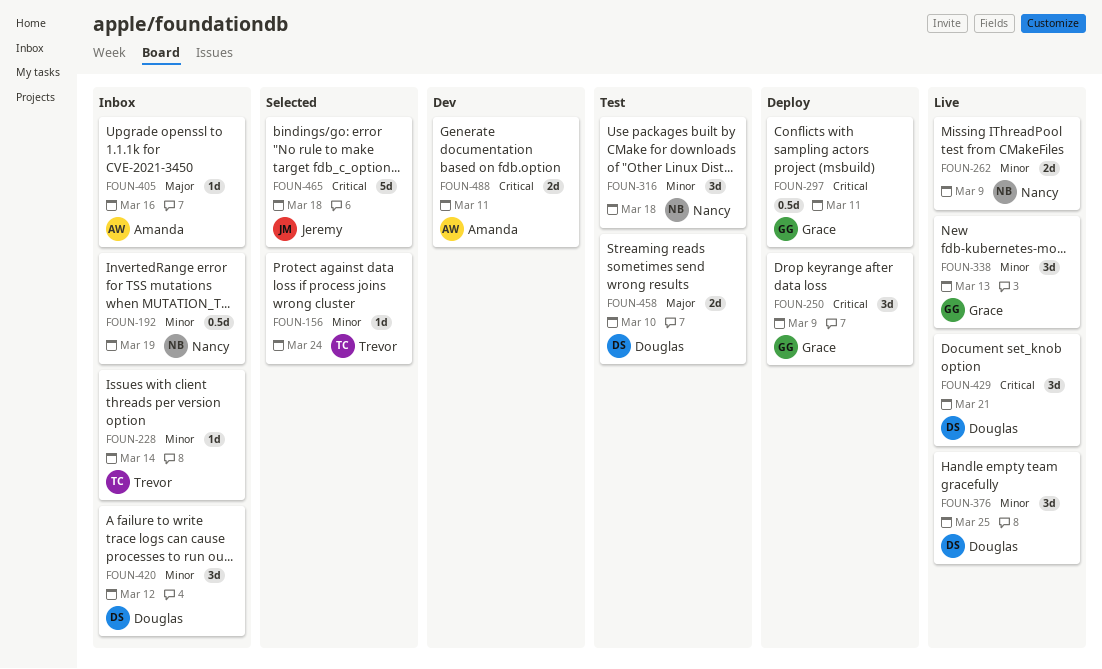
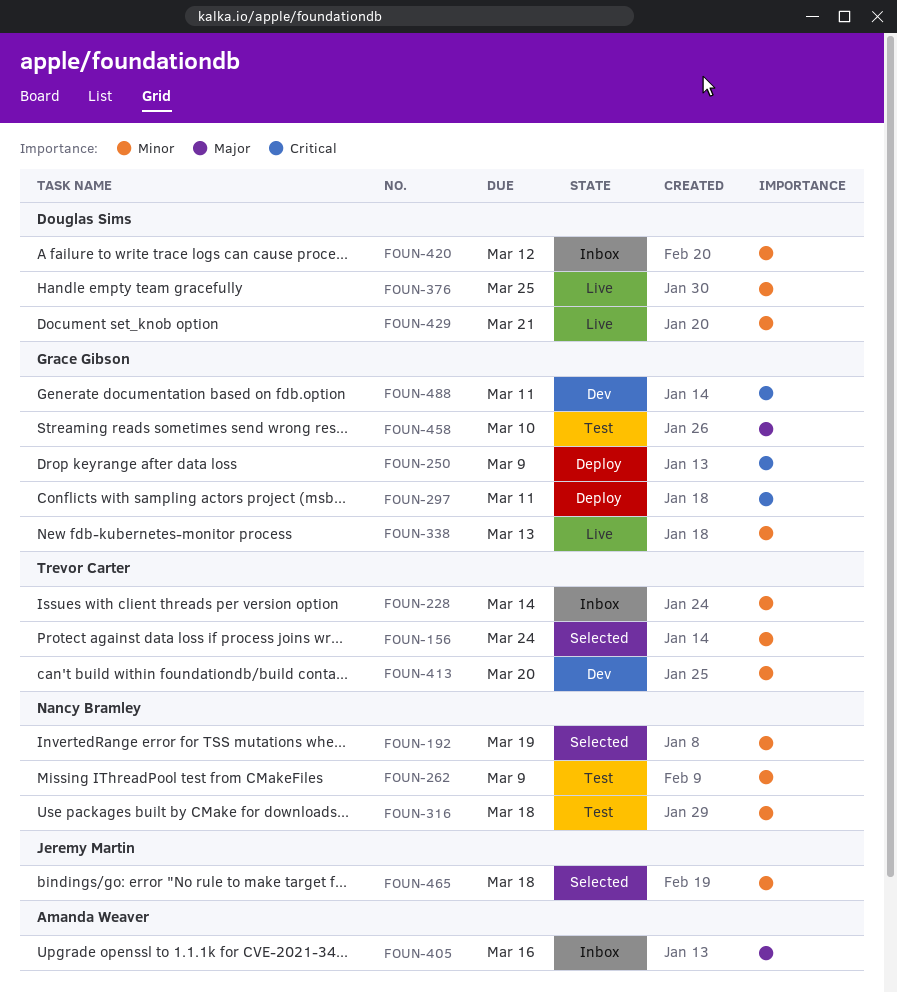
FOUN-192, status: Inbox -> Selected
FOUN-262, status: Live -> Test
FOUN-413: none -> present
FOUN-429, priority: Critical -> Minor
FOUN-458, owner: Douglas Sims -> Grace Gibson
FOUN-465, priority: Critical -> Minor
FOUN-488, owner: Amanda Weaver -> Grace Gibson

